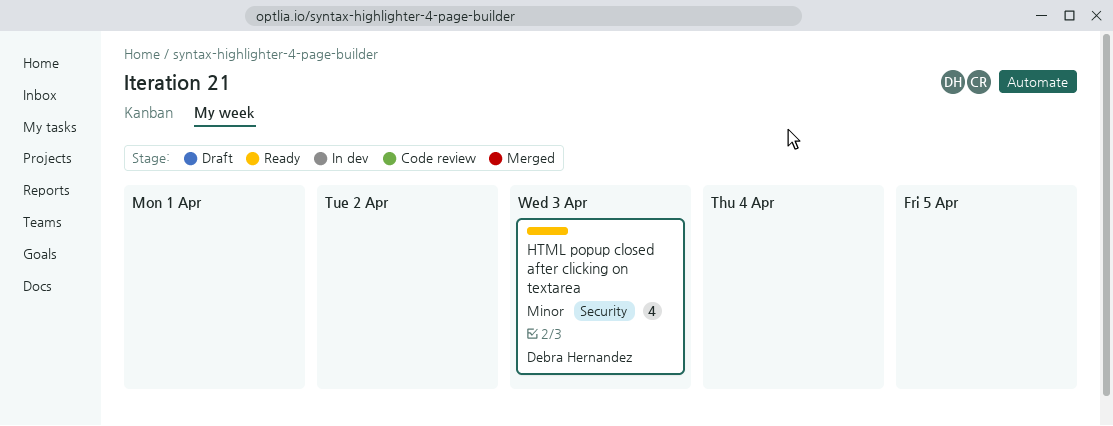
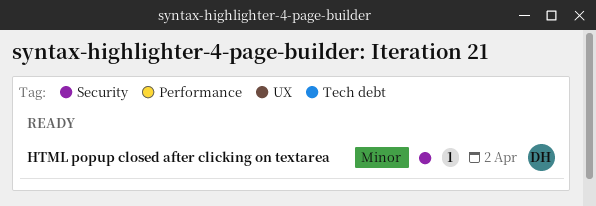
HTML popup closed after clicking on textarea, estimate: 4 -> 1
HTML popup closed after clicking on textarea, due: Apr 3 -> Apr 2

